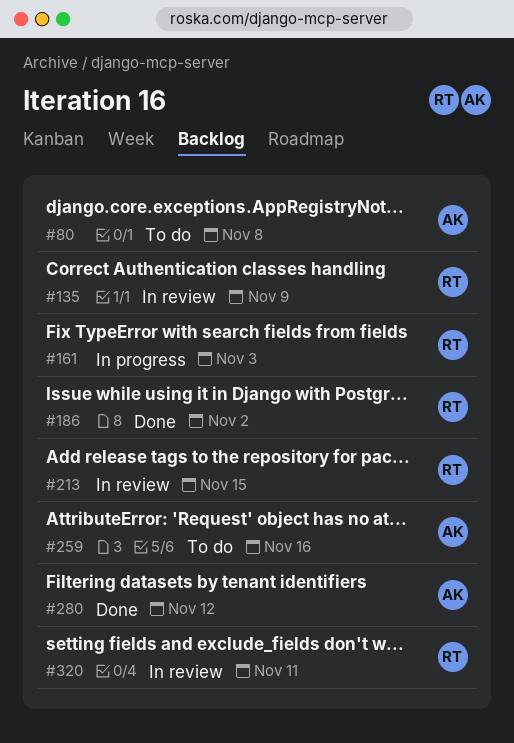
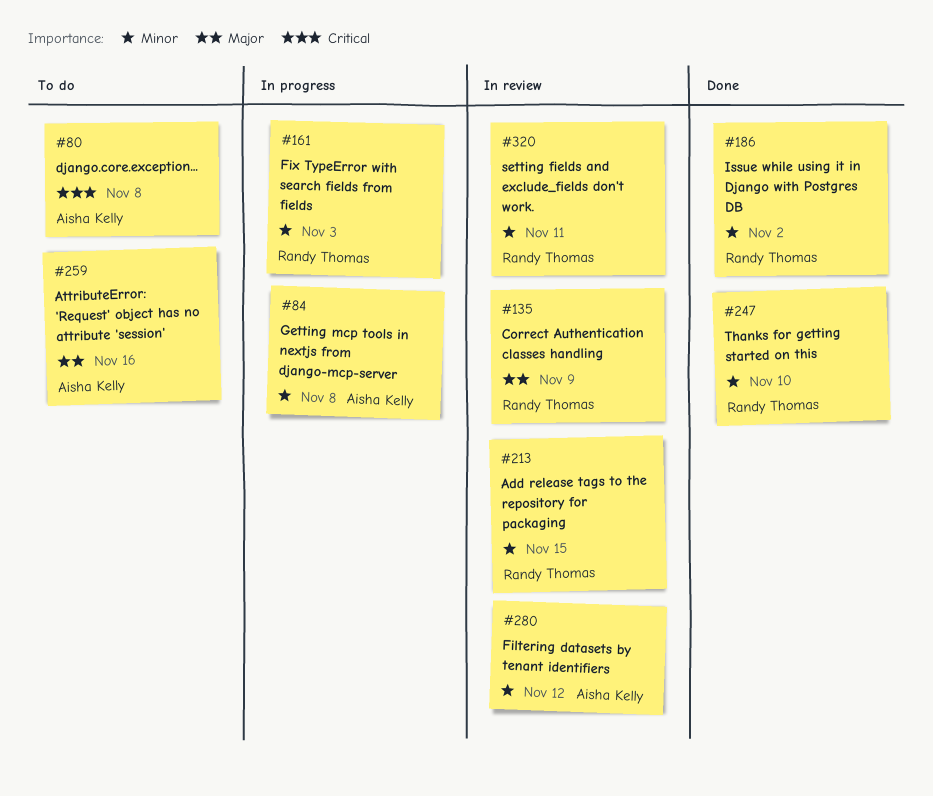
#84: none -> present
#247: none -> present
#280, status: Done -> In review

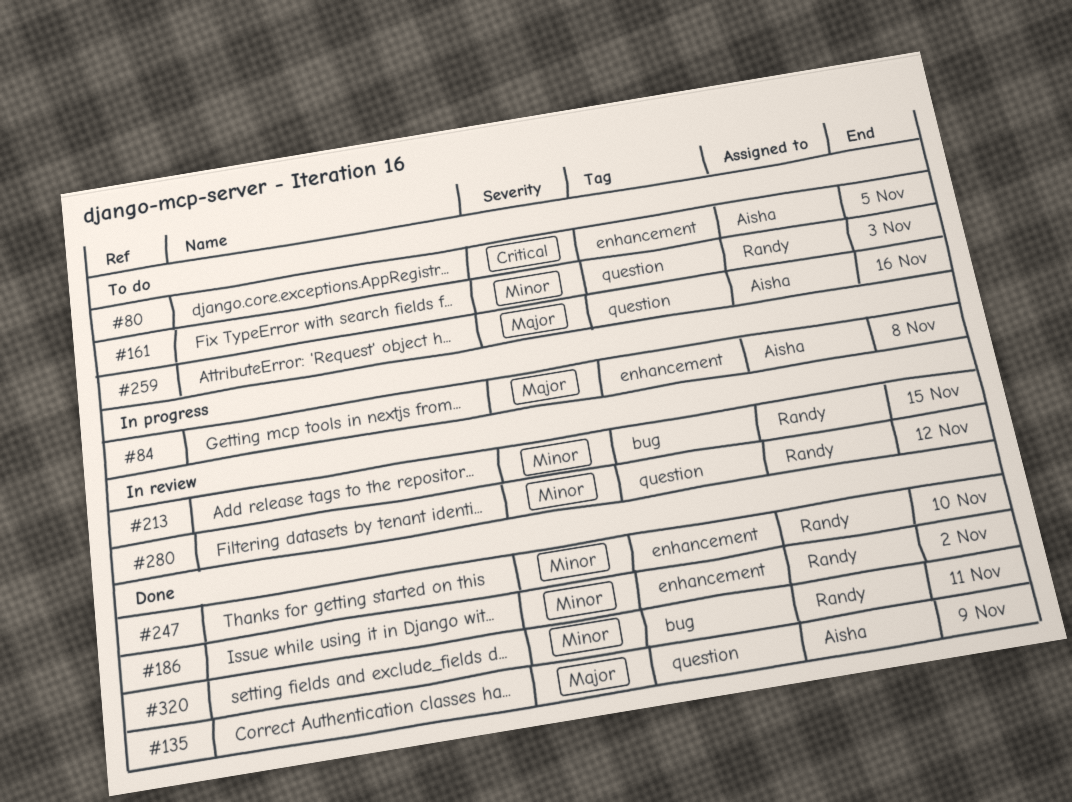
#80, due: Nov 8 -> Nov 5
#84, priority: Minor -> Major
#135, status: In review -> Done
#135, owner: Randy Thomas -> Aisha Kelly
#161, status: In progress -> To do
#280, owner: Aisha Kelly -> Randy Thomas
#320, status: In review -> Done

